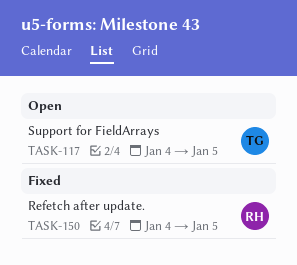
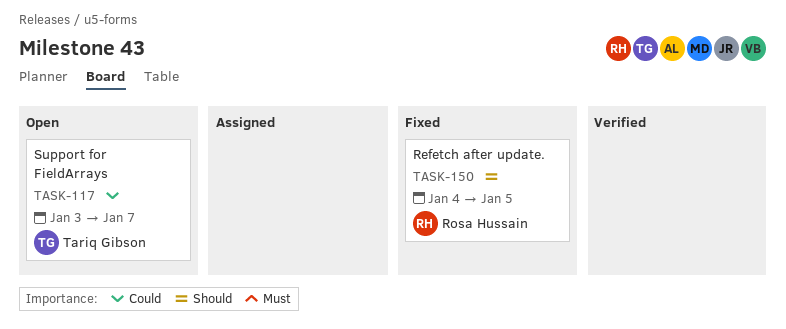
TASK-117, start: Jan 4 -> Jan 3
TASK-117, due: Jan 5 -> Jan 7

